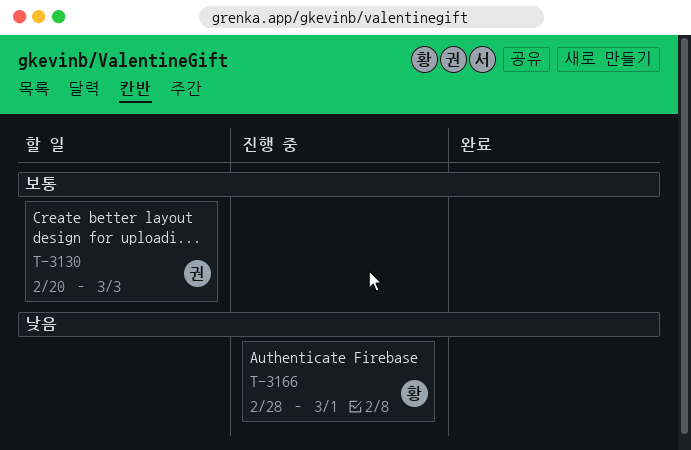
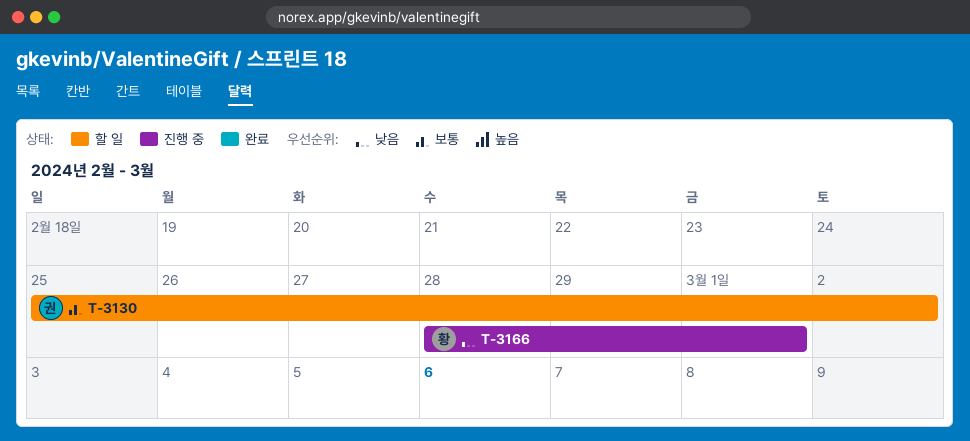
T-3130, start: Feb 20 -> Feb 25
T-3130, due: Mar 3 -> Mar 2

